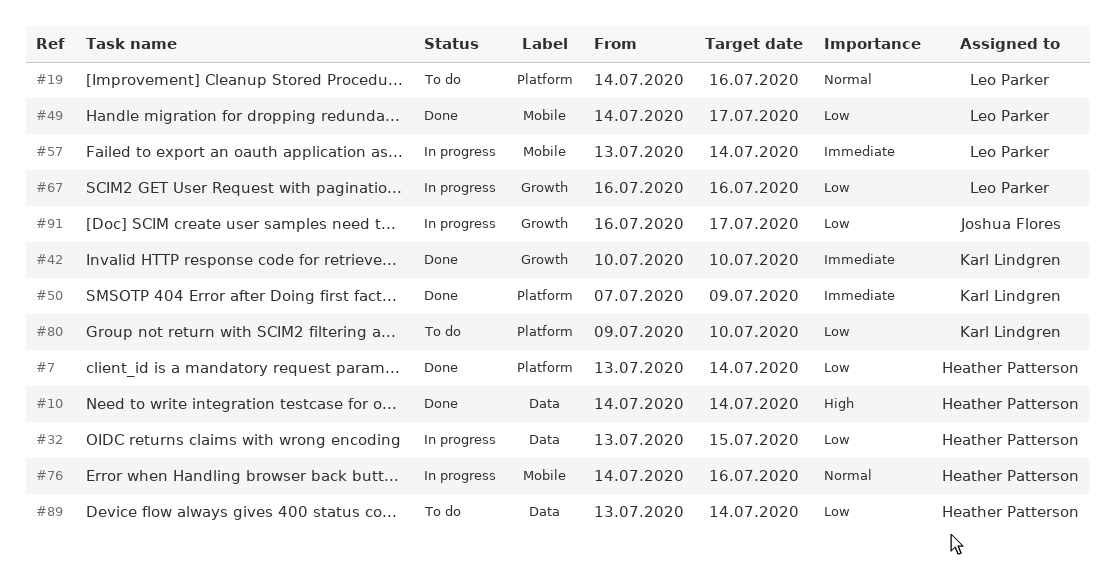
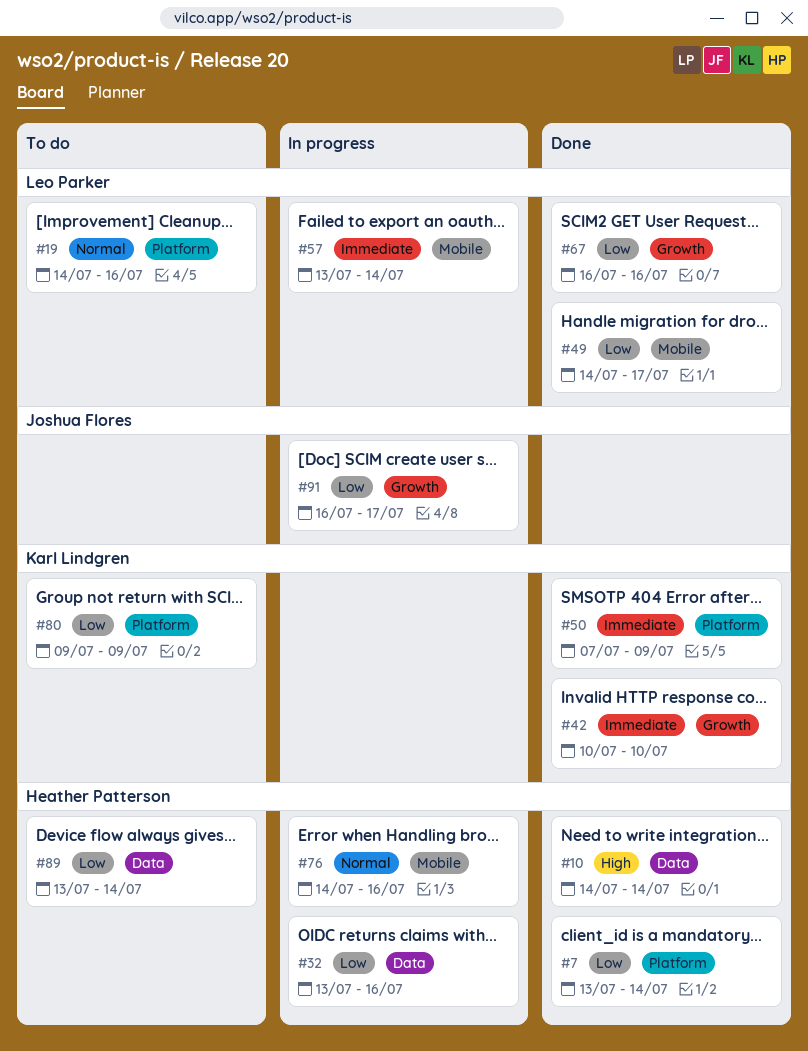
#32, due: Jul 15 -> Jul 16
#67, status: In progress -> Done
#80, due: Jul 10 -> Jul 9

